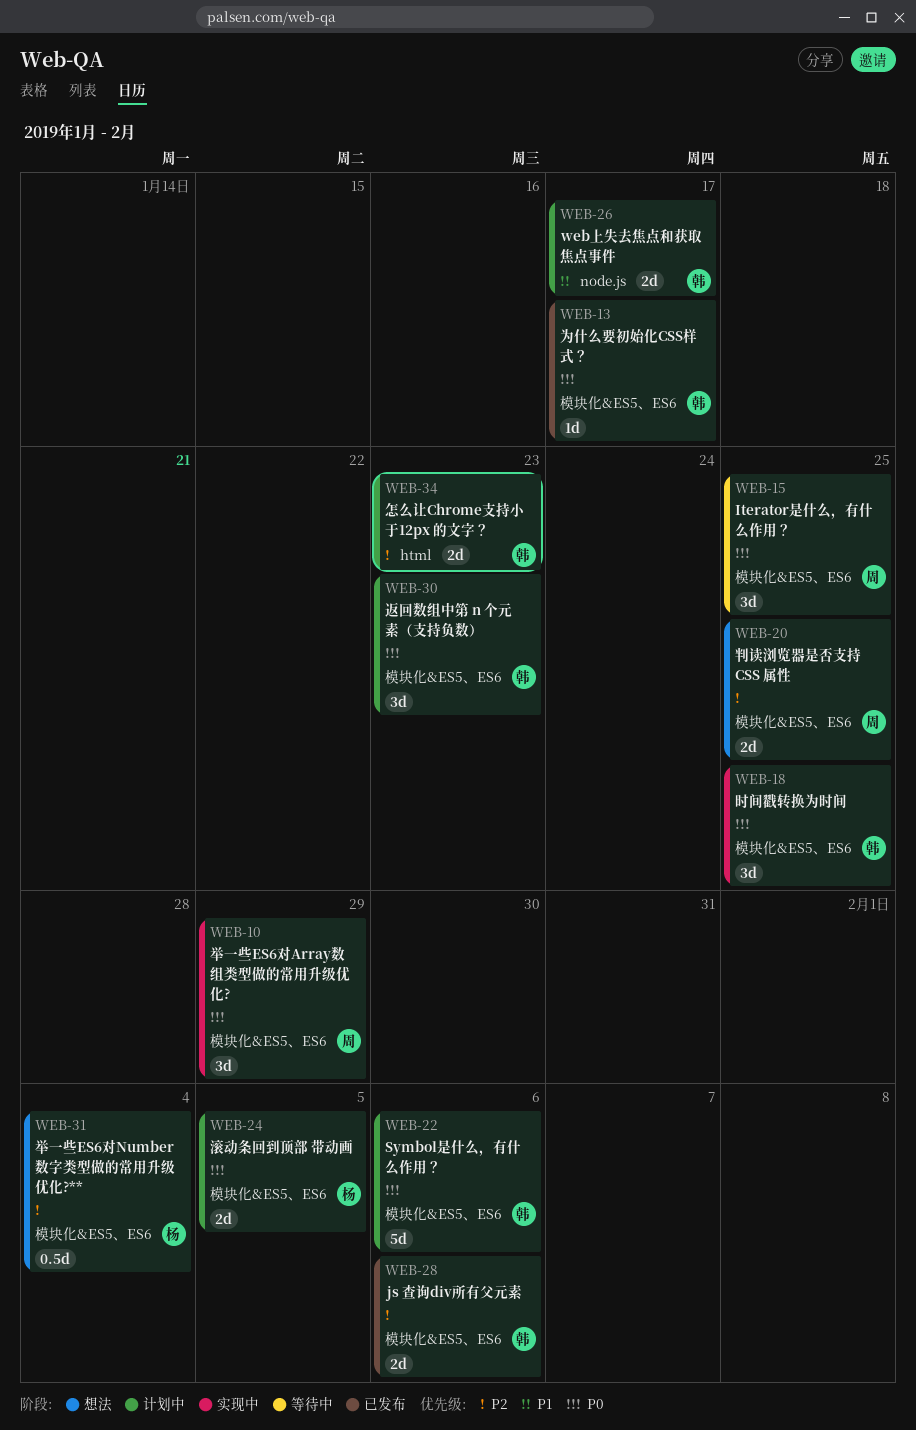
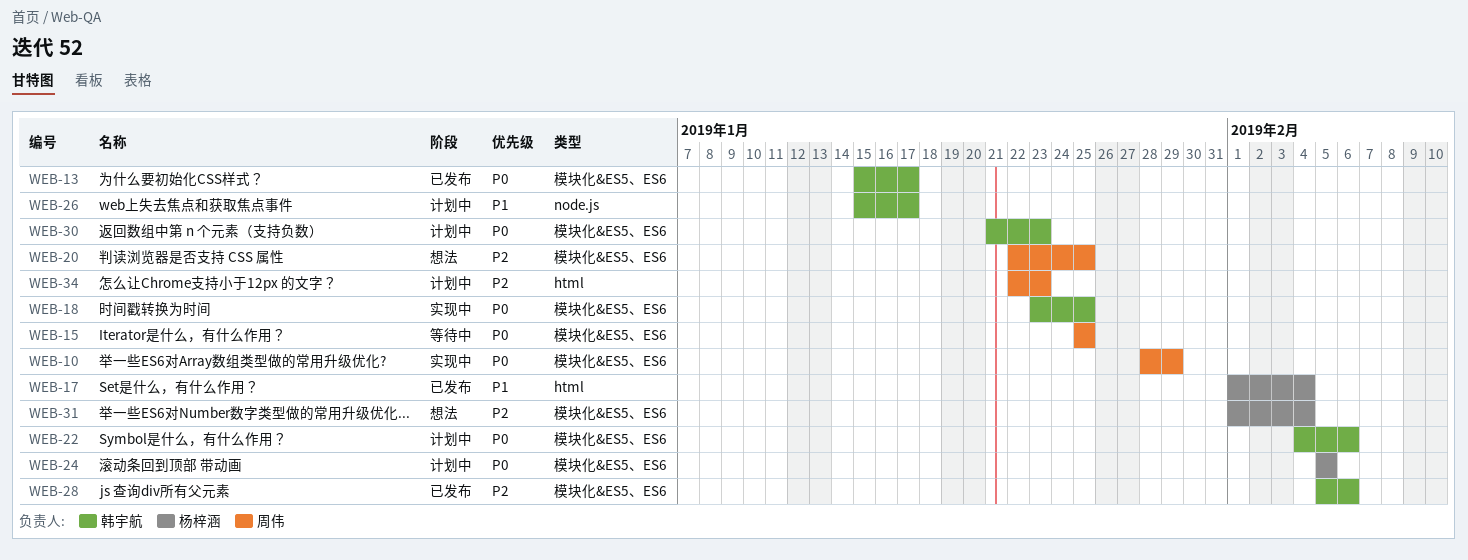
WEB-17: none -> present
WEB-34, owner: 韩宇航 -> 周伟

